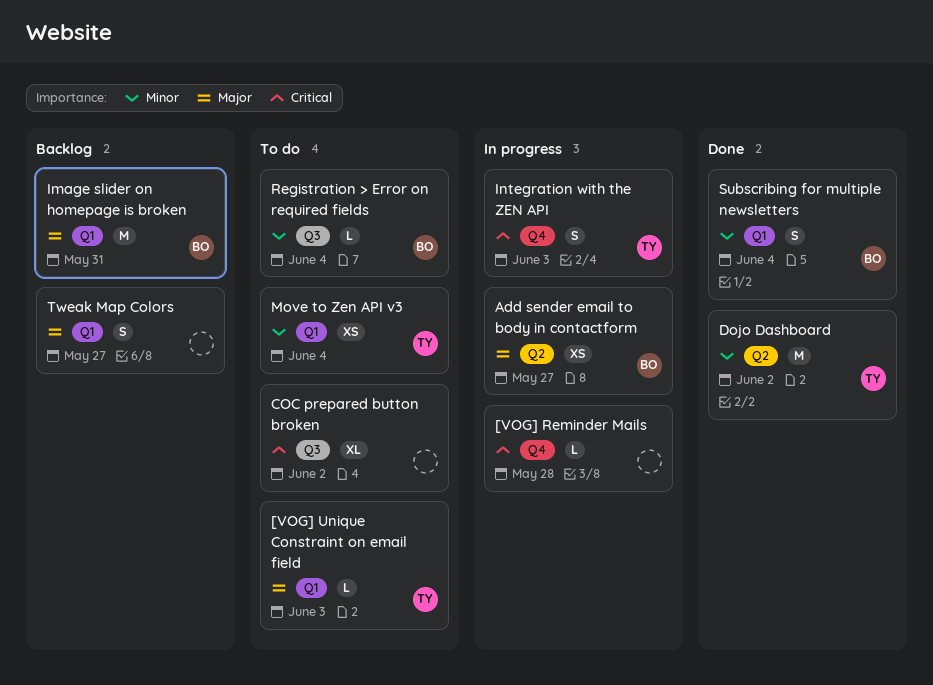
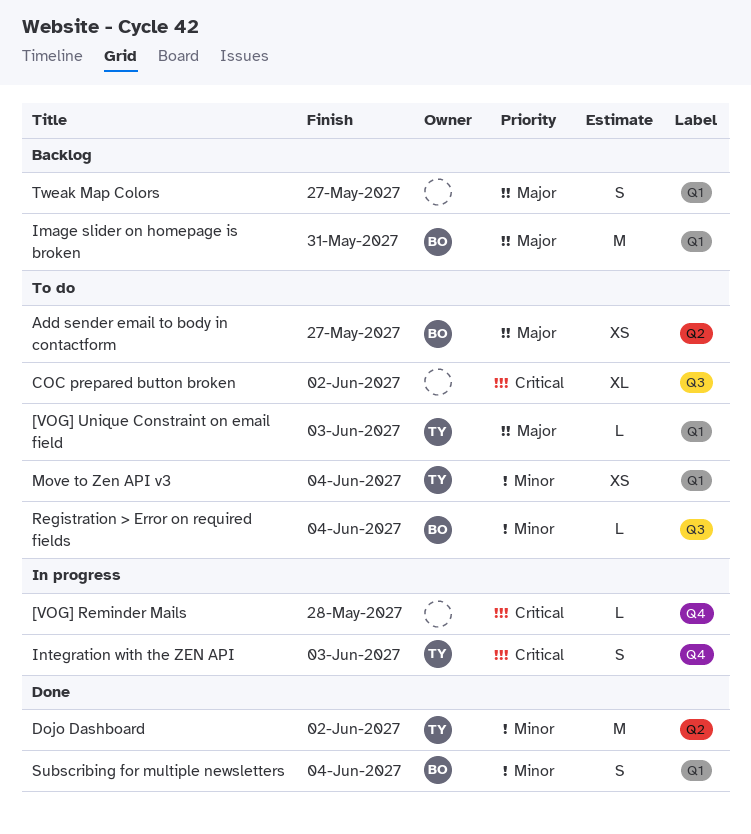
Add sender email to body in contactform, status: In progress -> To do

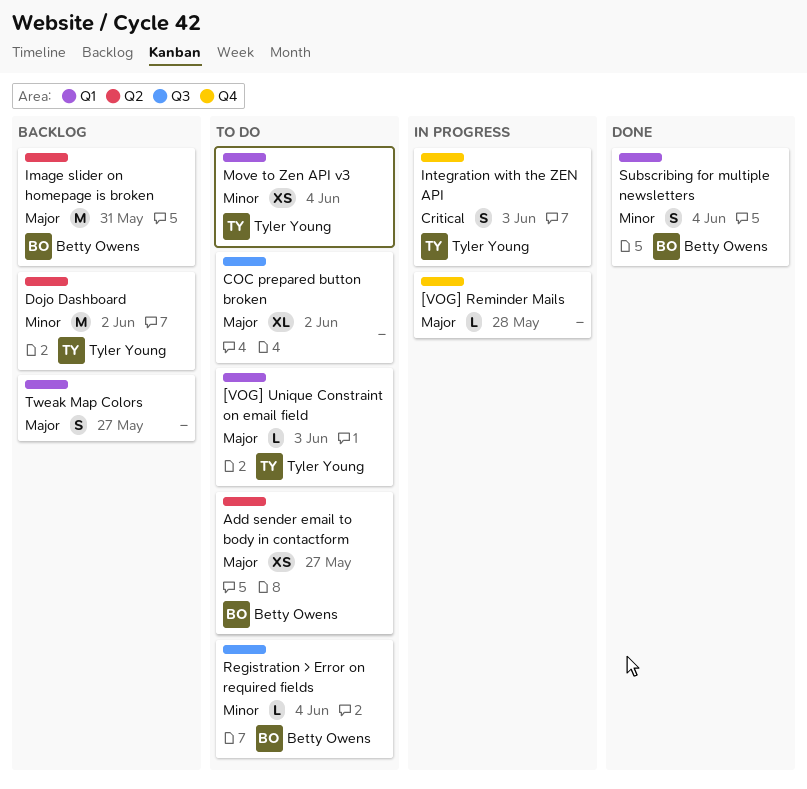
[VOG] Reminder Mails, priority: Critical -> Major
COC prepared button broken, priority: Critical -> Major
Dojo Dashboard, status: Done -> Backlog
Image slider on homepage is broken, label: Q1 -> Q2

